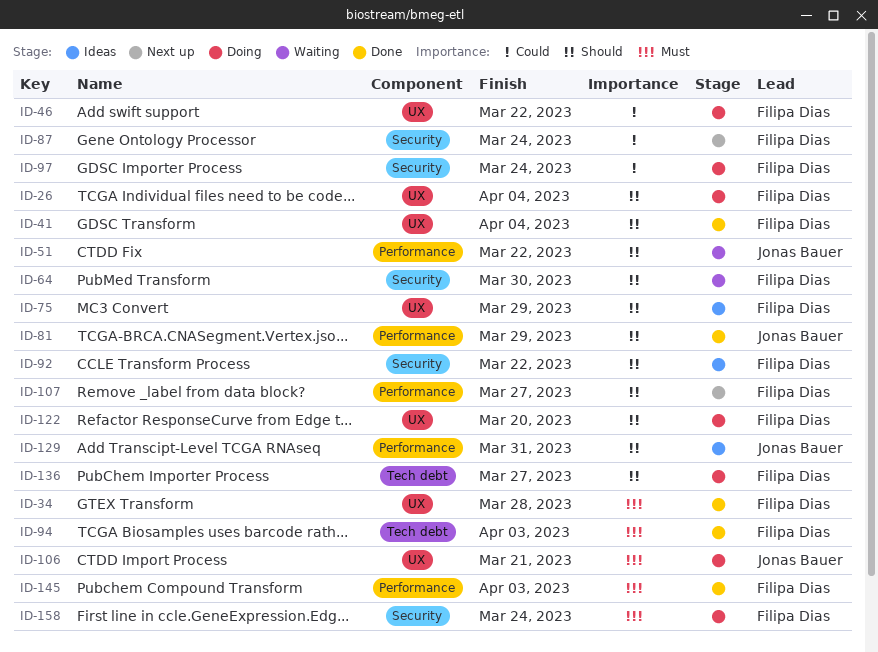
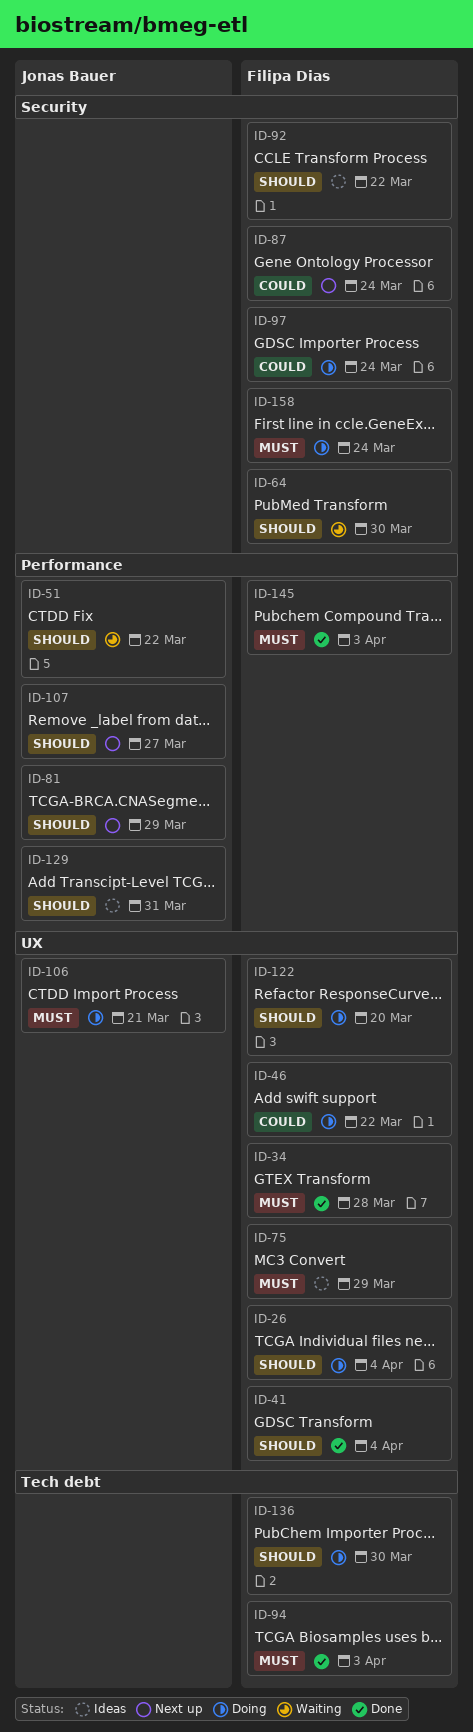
ID-75, priority: Should -> Must
ID-81, status: Done -> Next up
ID-107, owner: Filipa Dias -> Jonas Bauer
ID-136, due: Mar 27 -> Mar 30

